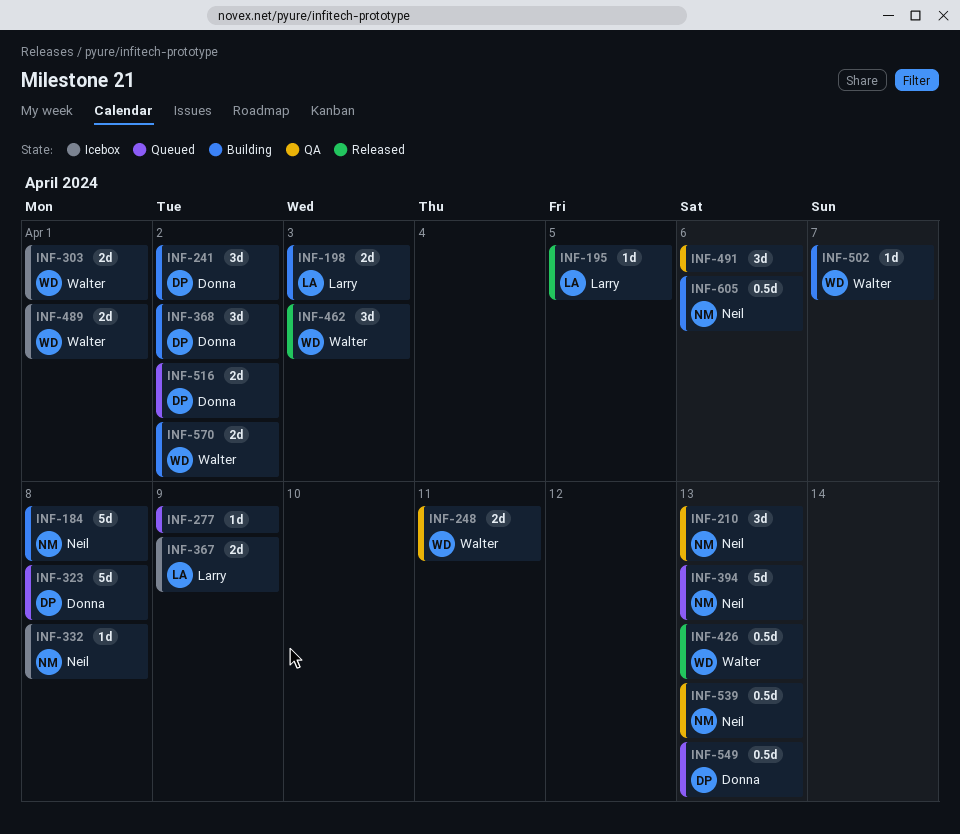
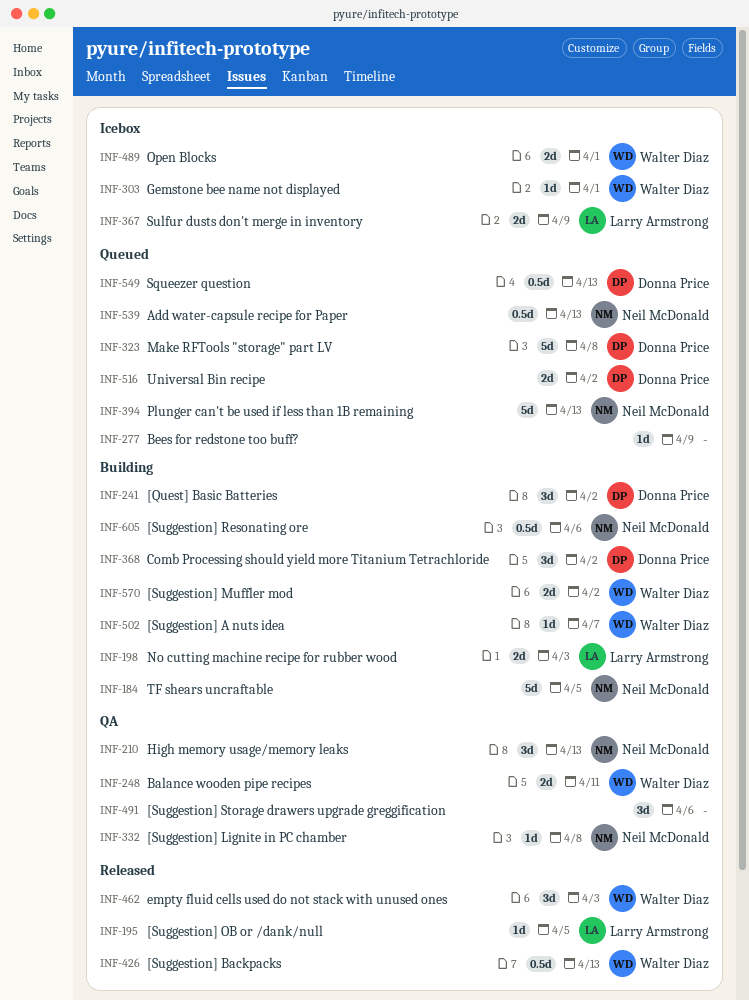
INF-184, due: Apr 8 -> Apr 5
INF-303, estimate: 2d -> 1d
INF-332, status: Icebox -> QA
INF-539, status: QA -> Queued

